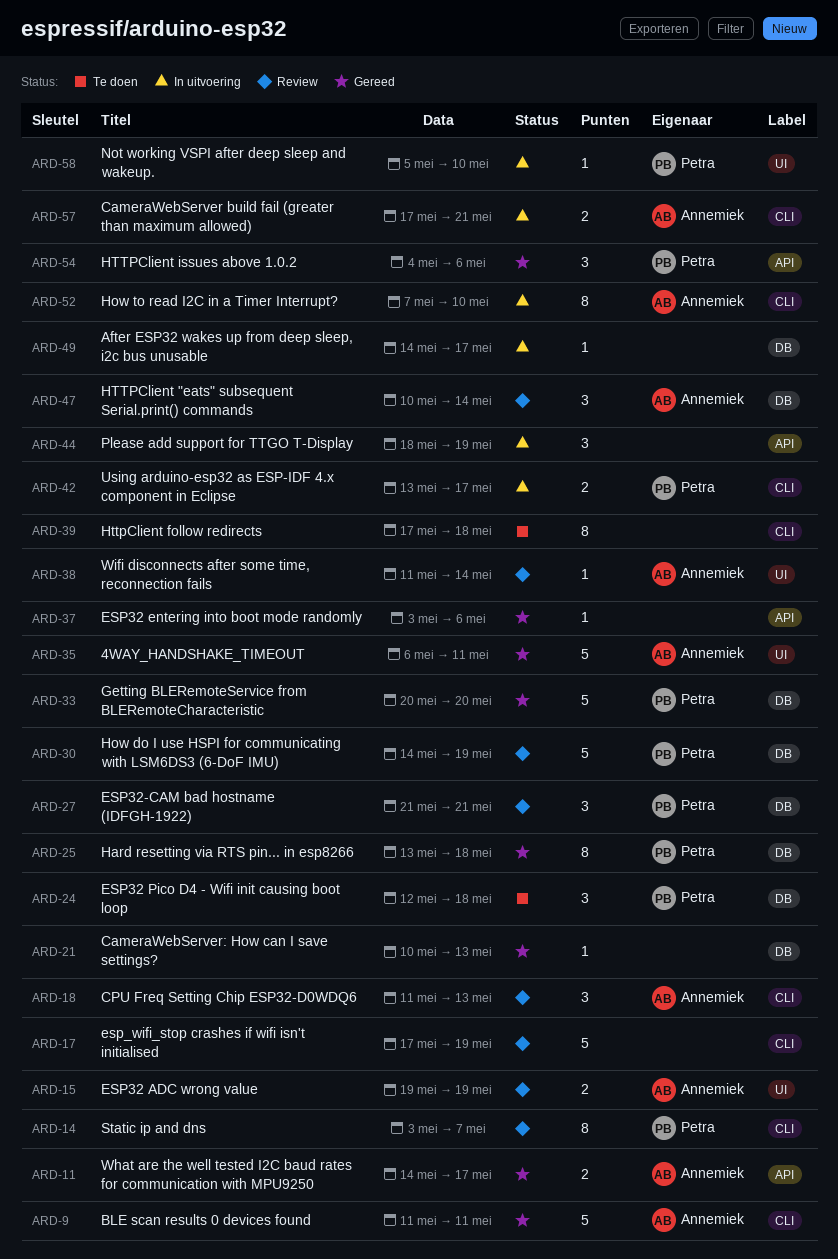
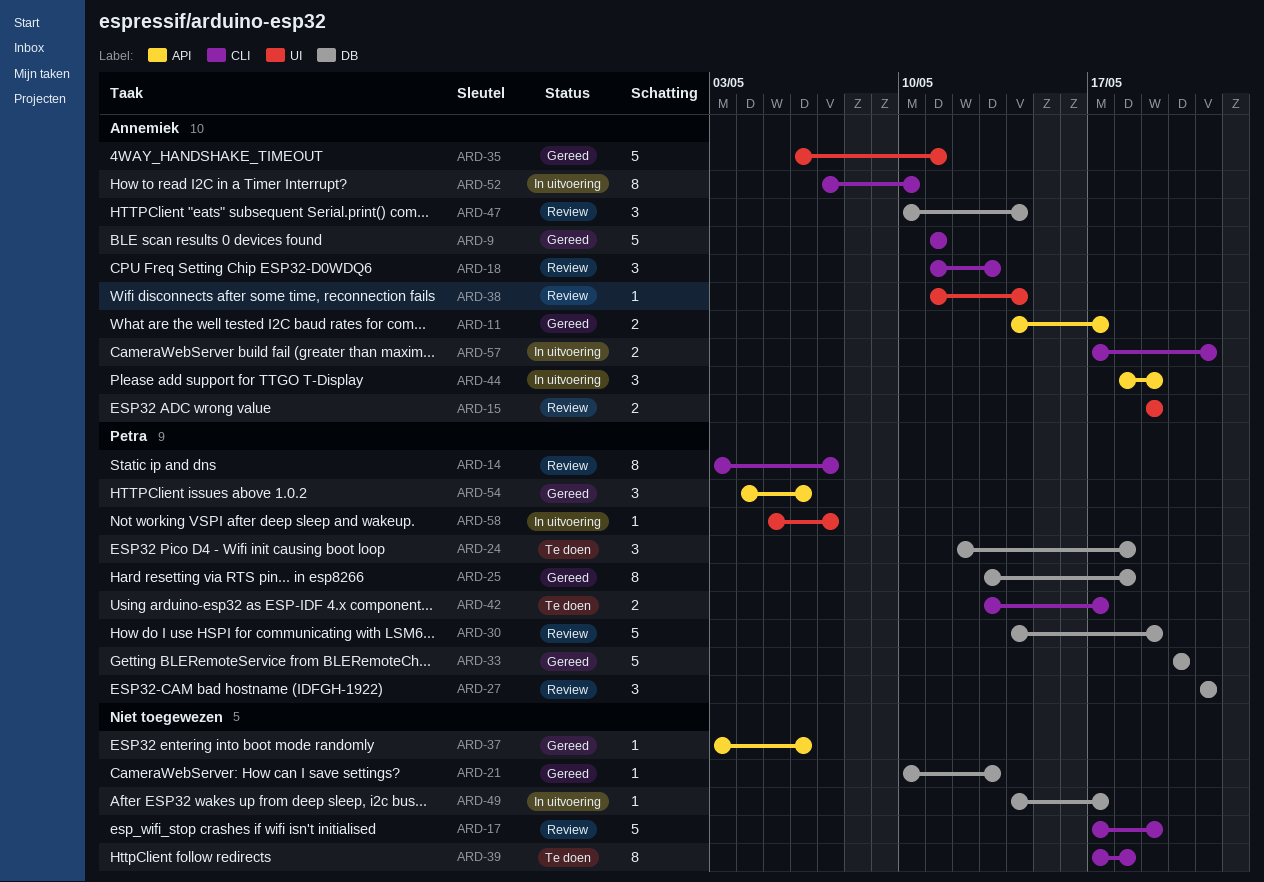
ARD-42, status: In uitvoering -> Te doen
ARD-44, owner: none -> Annemiek
ARD-58, due: May 10 -> May 7

